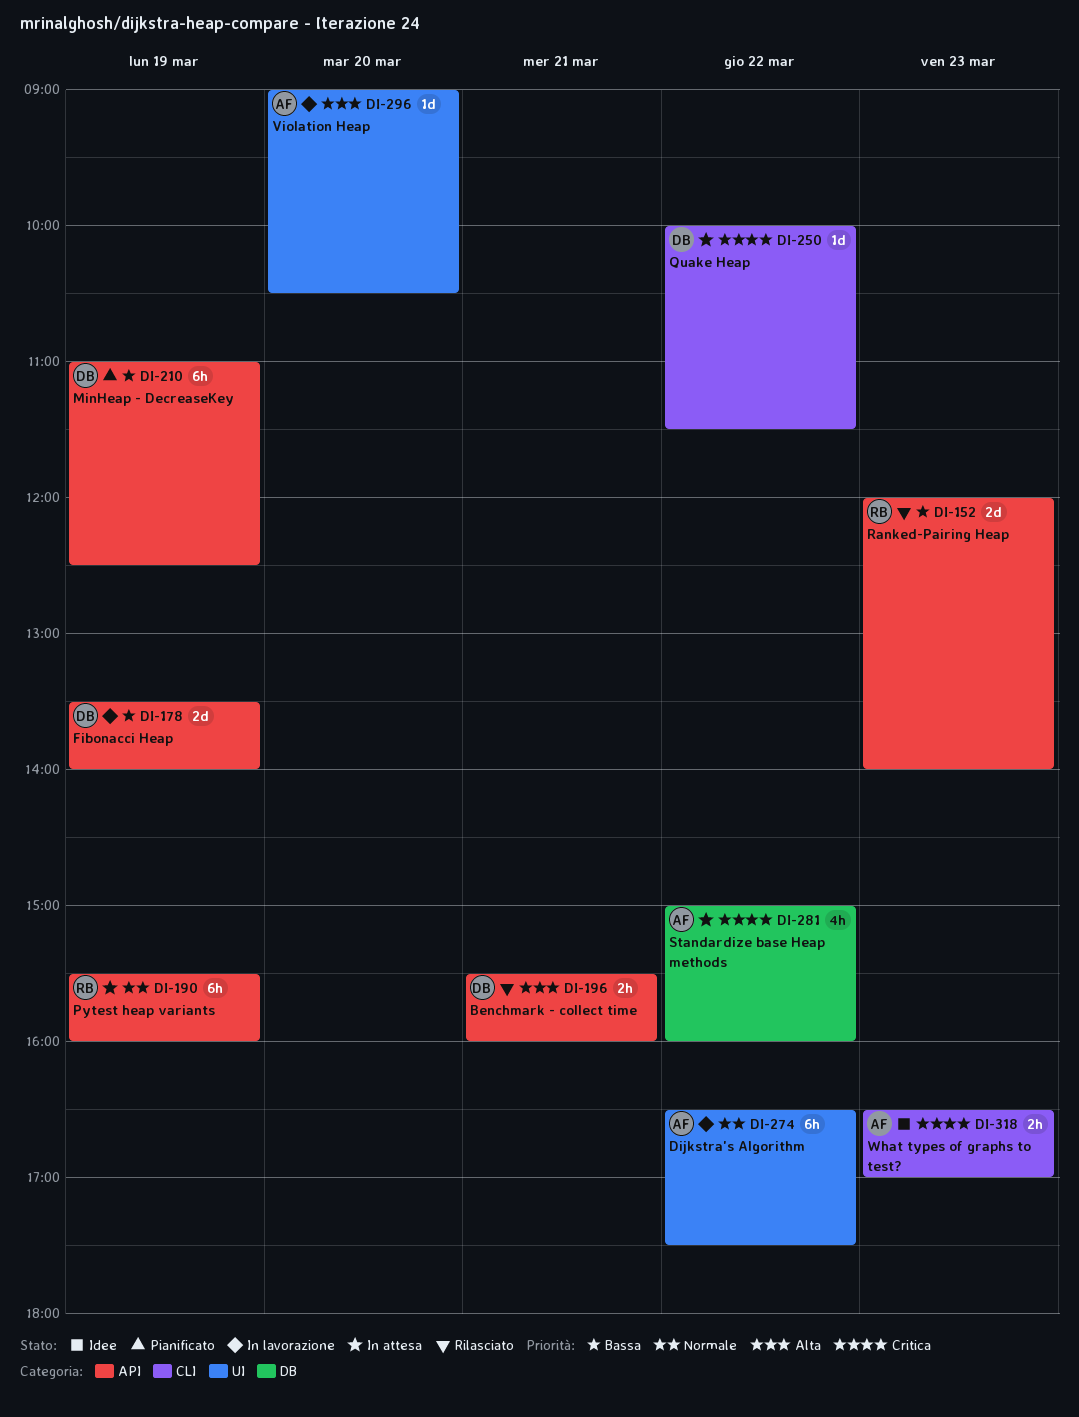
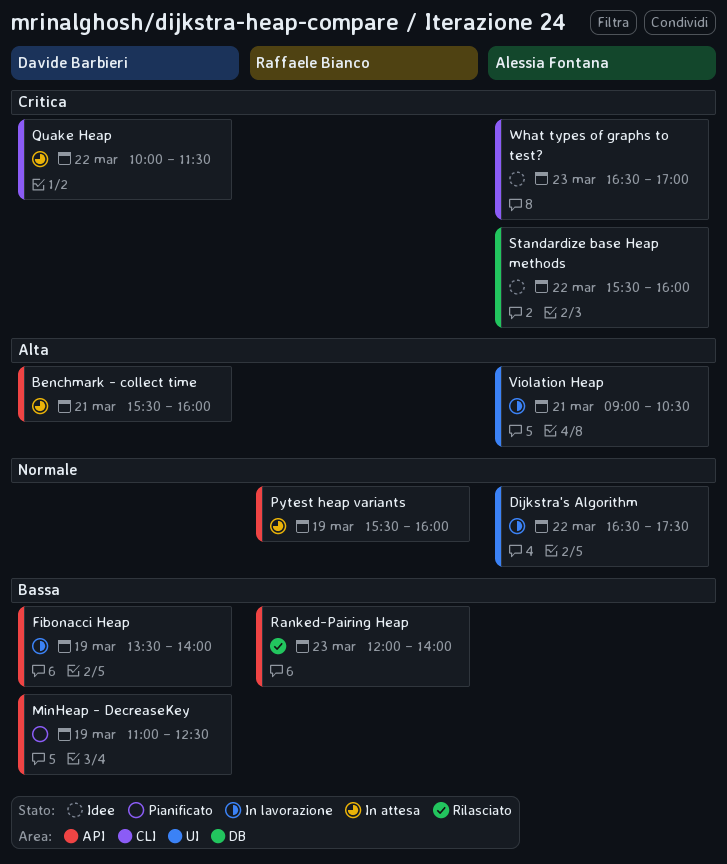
Benchmark - collect time, status: Rilasciato -> In attesa
Standardize base Heap methods, status: In attesa -> Idee
Standardize base Heap methods, begins: 15:00 -> 15:30
Violation Heap, day: Mar 20 -> Mar 21

